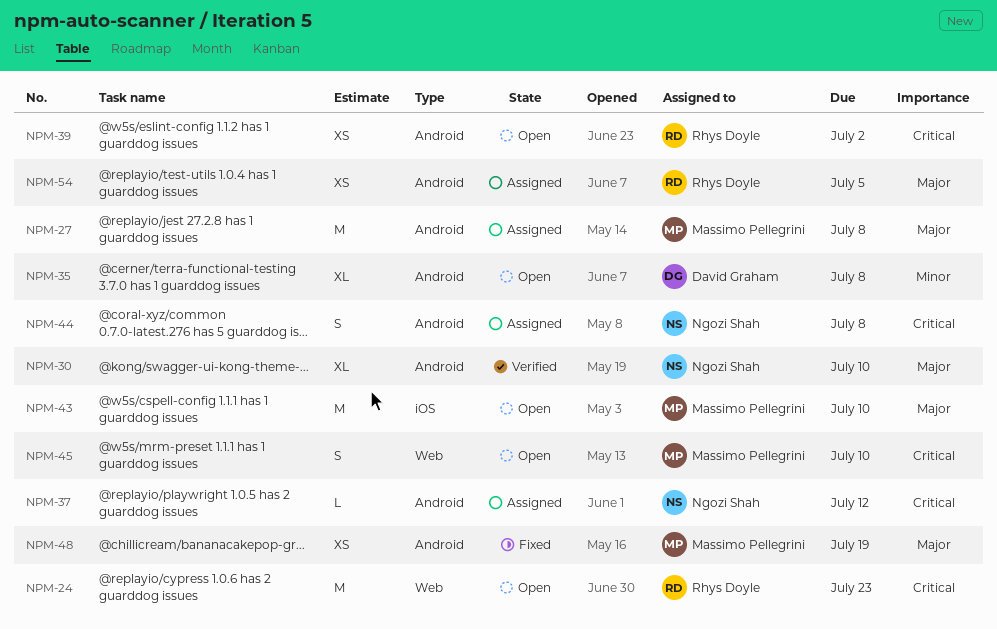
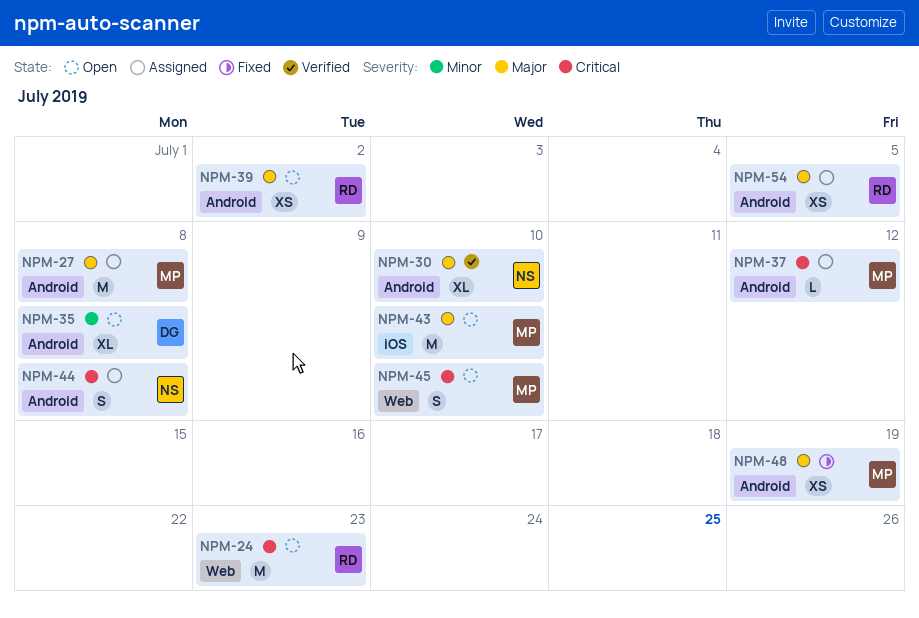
NPM-37, owner: Ngozi Shah -> Massimo Pellegrini
NPM-39, priority: Critical -> Major

